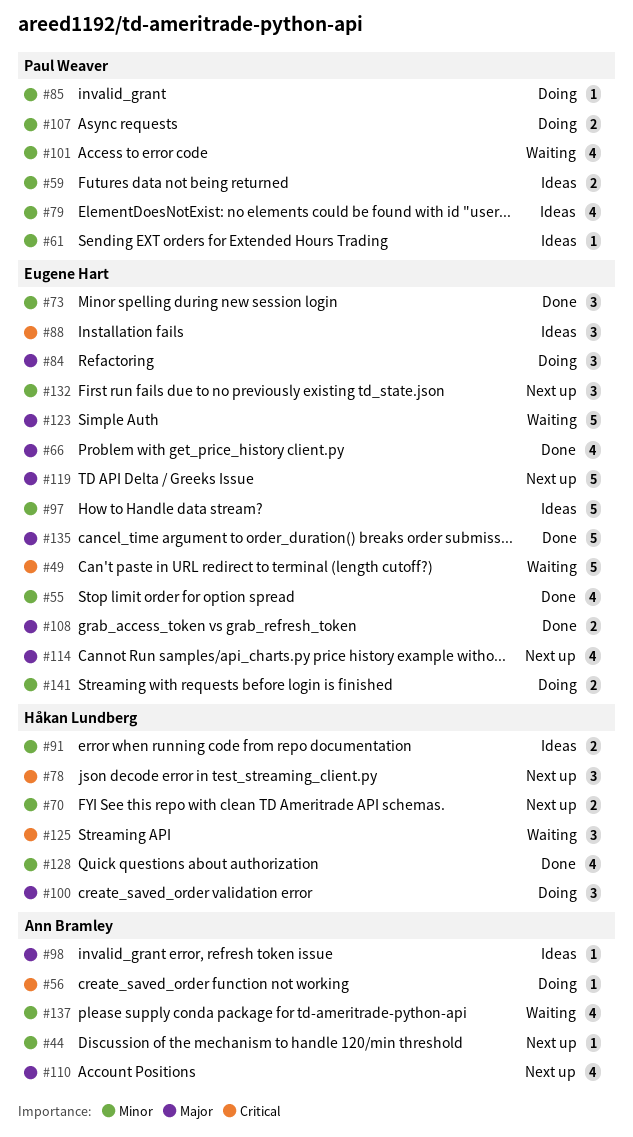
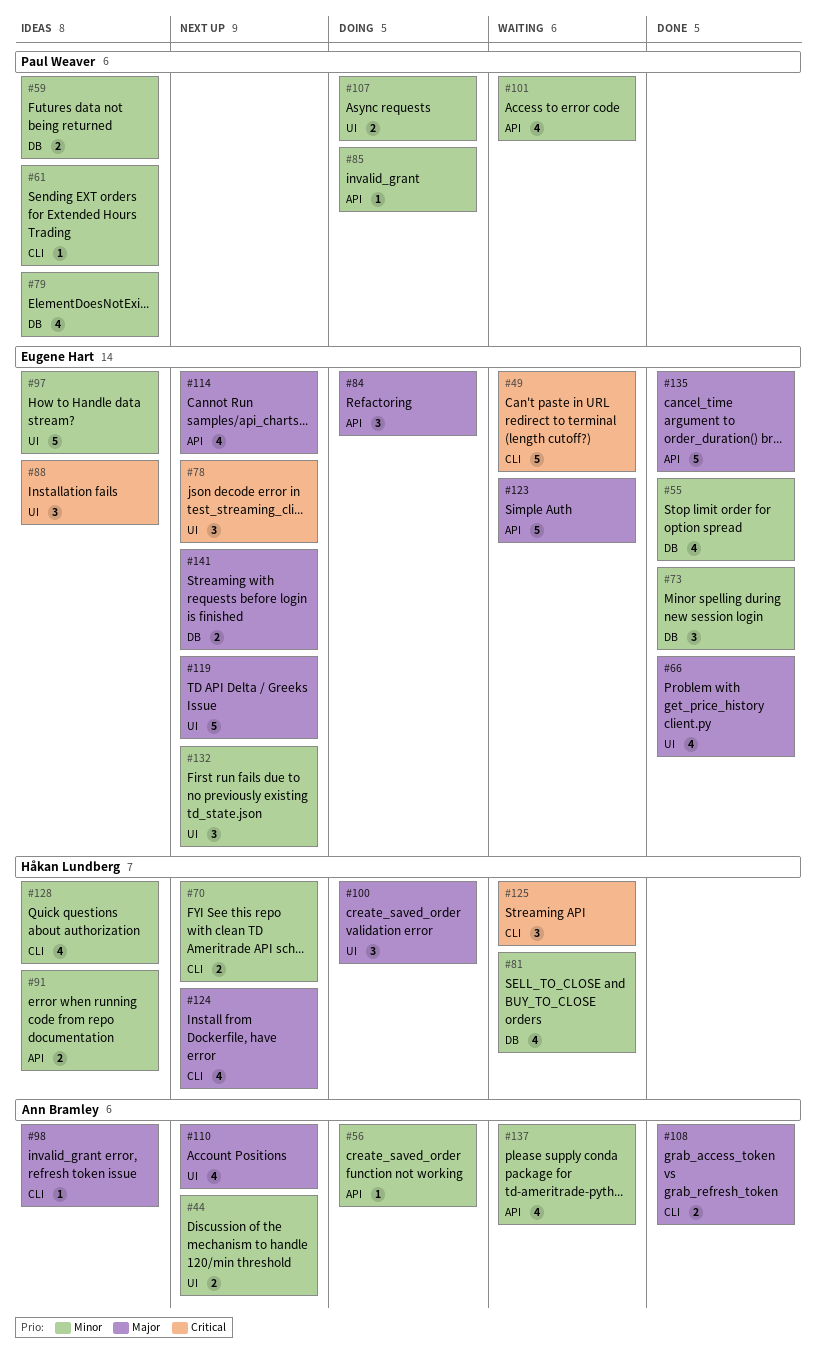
#44, estimate: 1 -> 2
#56, priority: Critical -> Minor
#78, owner: Håkan Lundberg -> Eugene Hart
#81: none -> present
#108, owner: Eugene Hart -> Ann Bramley
#124: none -> present
#128, status: Done -> Ideas
#141, status: Doing -> Next up
#141, priority: Minor -> Major

